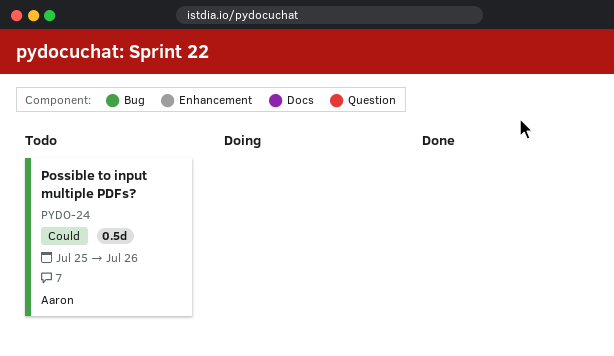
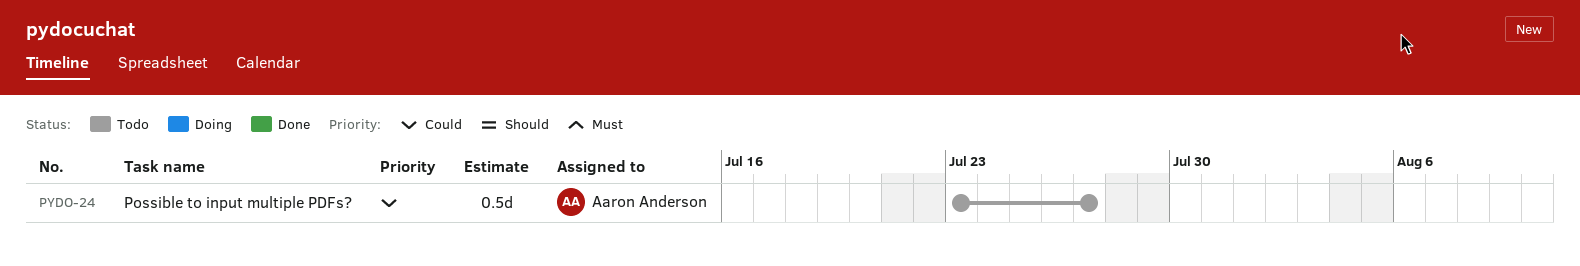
PYDO-24, start: Jul 25 -> Jul 23
PYDO-24, due: Jul 26 -> Jul 27

